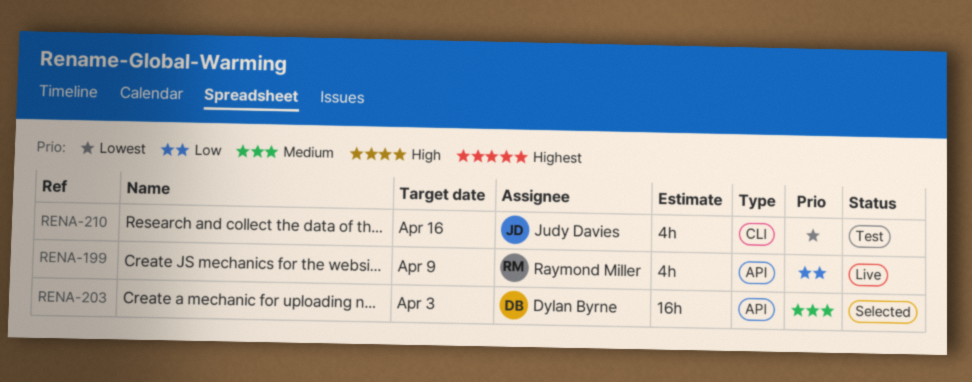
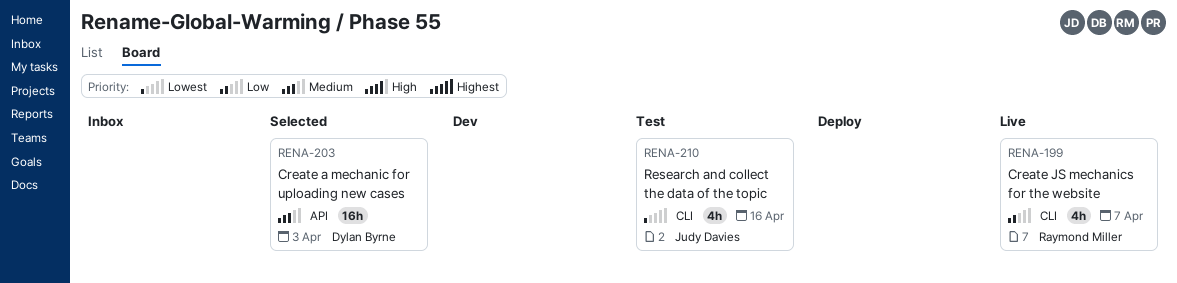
RENA-199, label: API -> CLI
RENA-199, due: Apr 9 -> Apr 7

